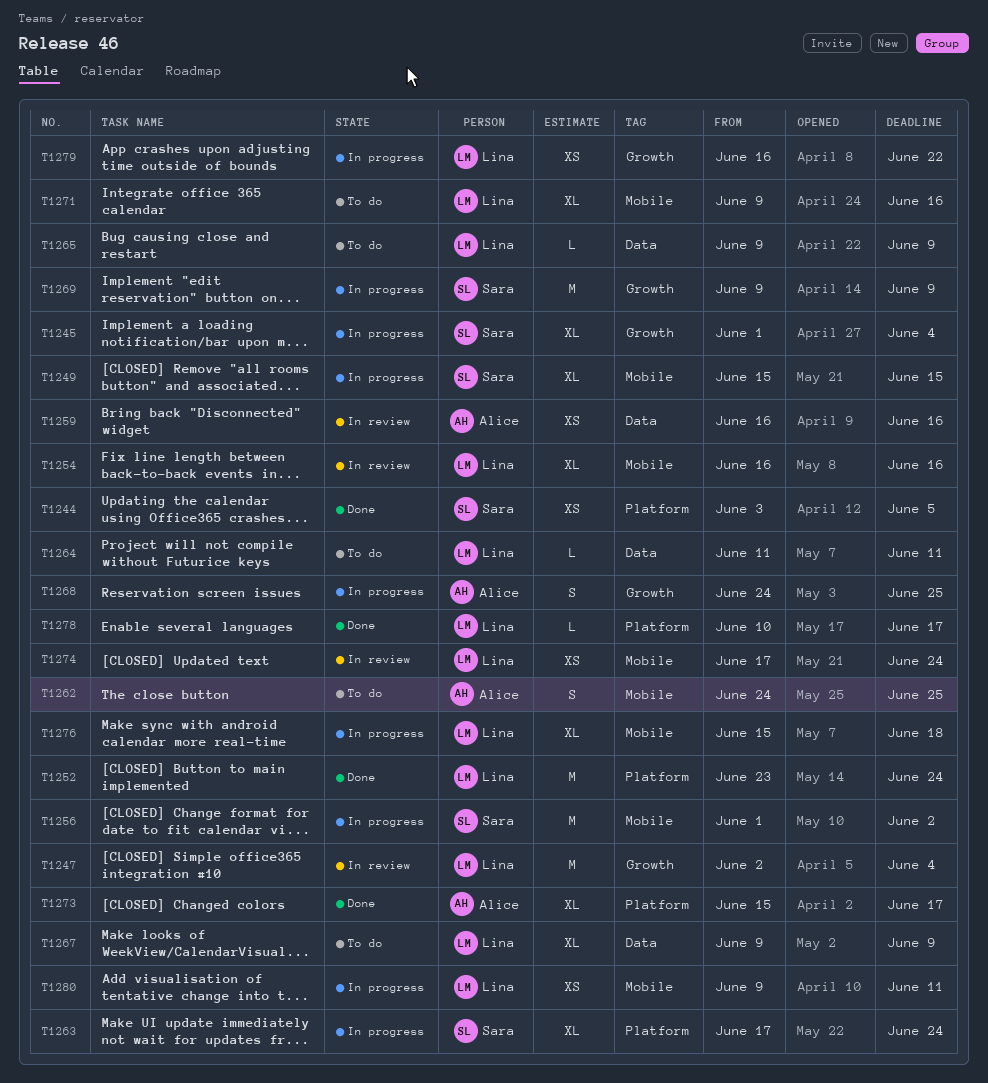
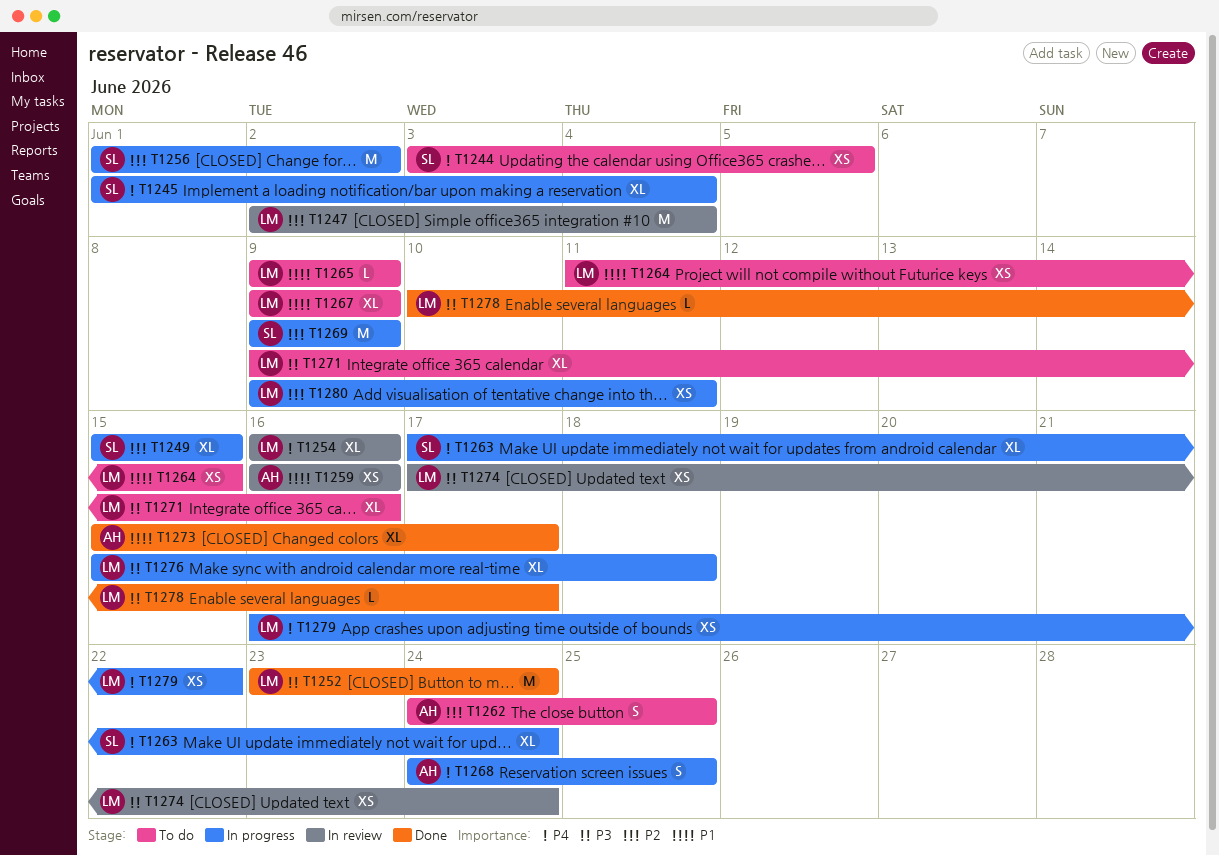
T1244, status: Done -> To do
T1264, estimate: L -> XS
T1264, due: Jun 11 -> Jun 15

